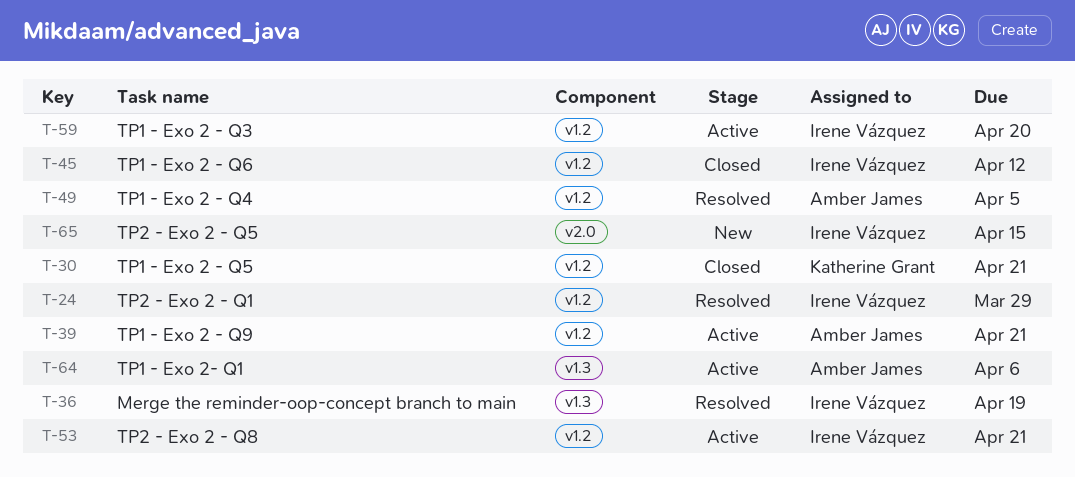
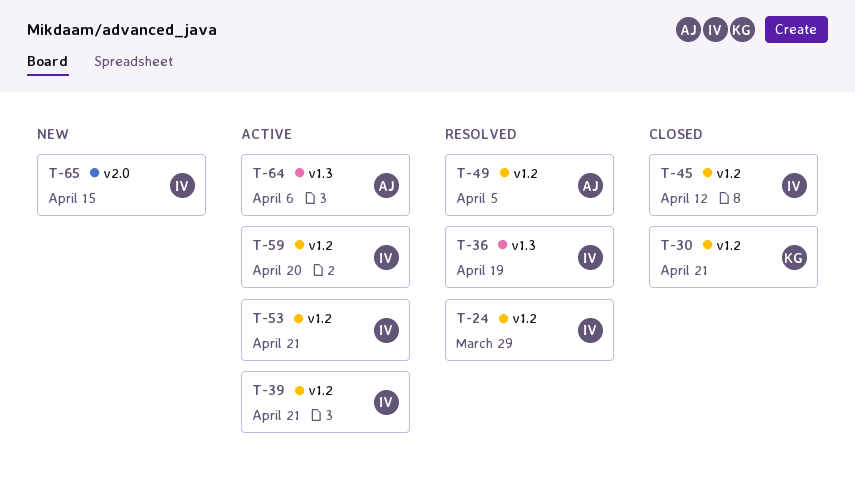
T-39, owner: Amber James -> Irene Vázquez

